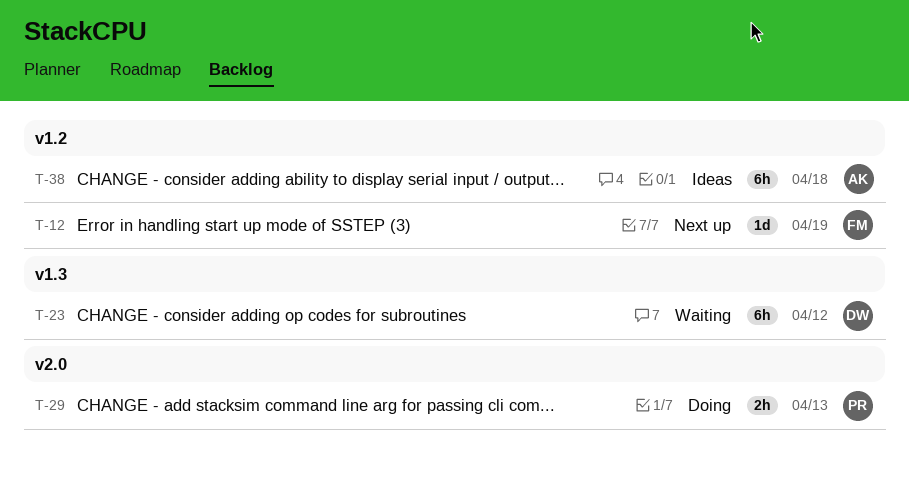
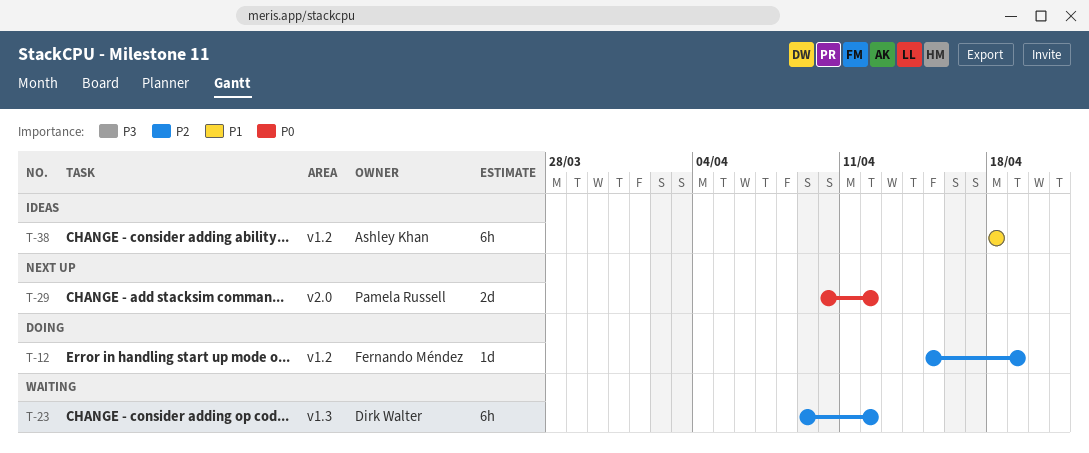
T-12, status: Next up -> Doing
T-29, status: Doing -> Next up
T-29, estimate: 2h -> 2d
T-29, due: Apr 13 -> Apr 12

